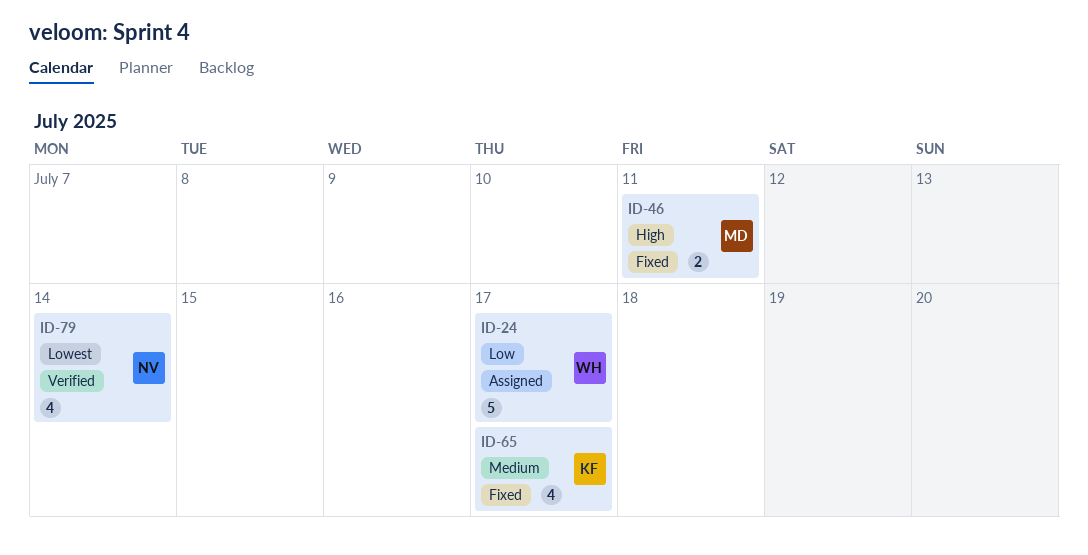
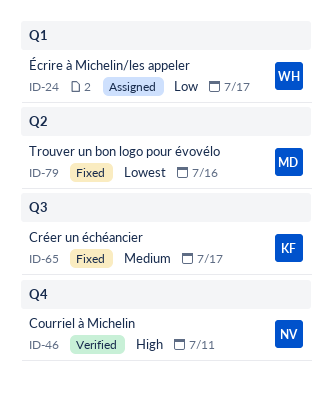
ID-46, status: Fixed -> Verified
ID-46, owner: MD -> NV
ID-79, status: Verified -> Fixed
ID-79, owner: NV -> MD
ID-79, due: Jul 14 -> Jul 16

